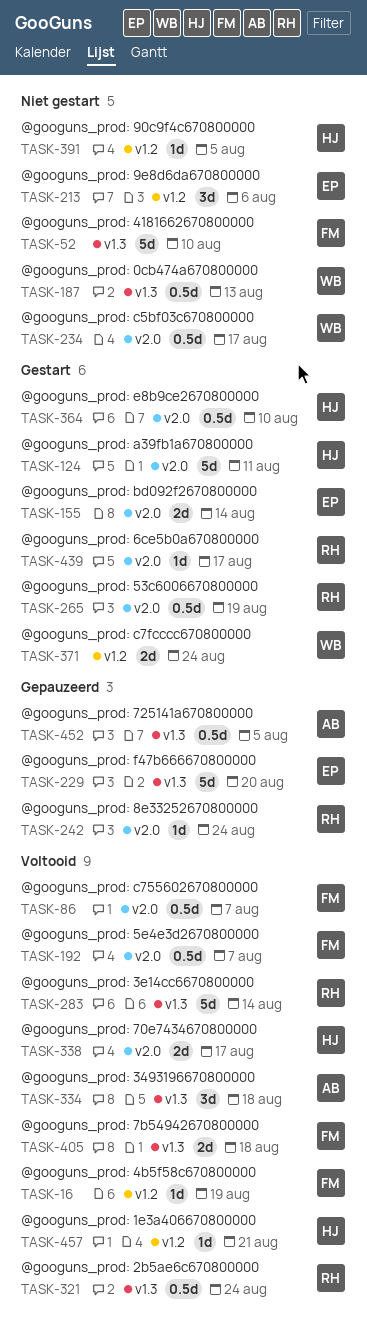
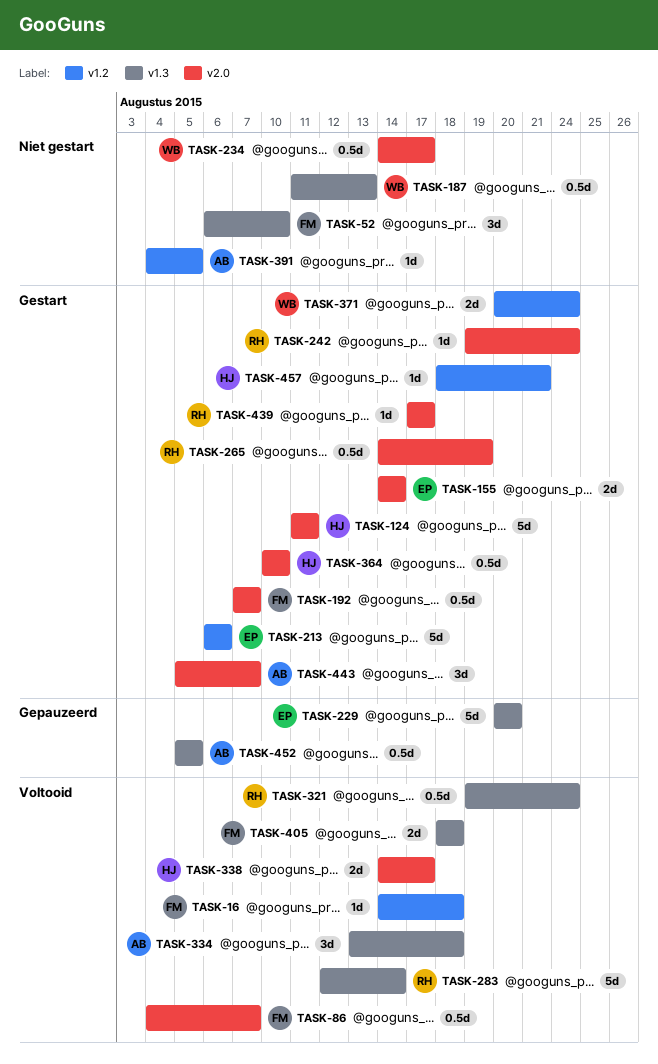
TASK-16, due: Aug 19 -> Aug 18
TASK-52, estimate: 5d -> 3d
TASK-192, status: Voltooid -> Gestart
TASK-213, status: Niet gestart -> Gestart
TASK-213, estimate: 3d -> 5d
TASK-242, status: Gepauzeerd -> Gestart
TASK-391, owner: HJ -> AB
TASK-443: none -> present
TASK-457, status: Voltooid -> Gestart

